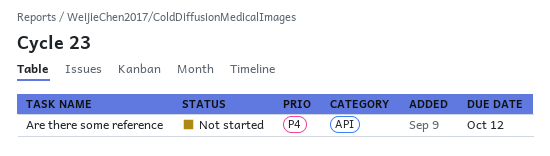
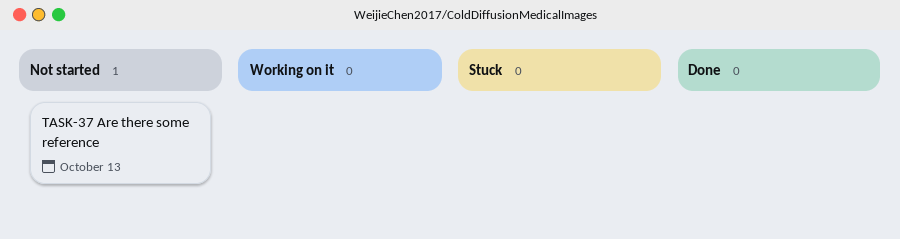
Are there some reference, due: Oct 12 -> Oct 13

